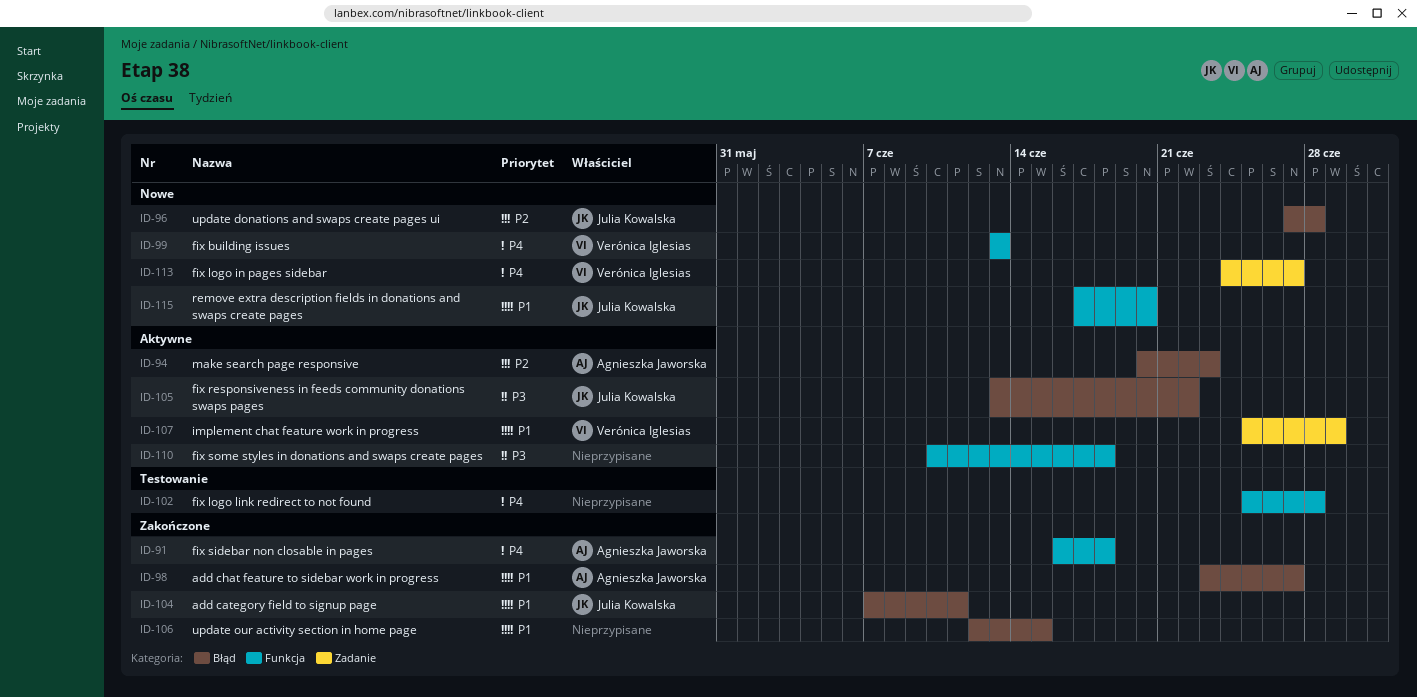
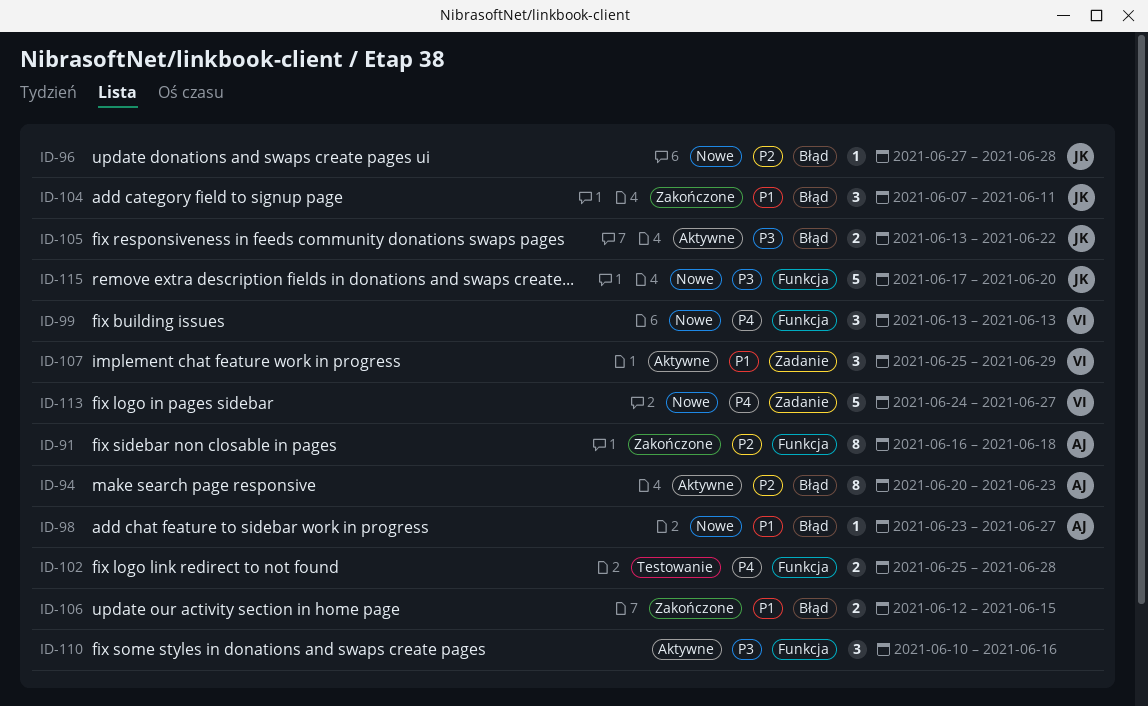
ID-91, priority: P4 -> P2
ID-98, status: Zakończone -> Nowe
ID-110, due: Jun 18 -> Jun 16
ID-115, priority: P1 -> P3

